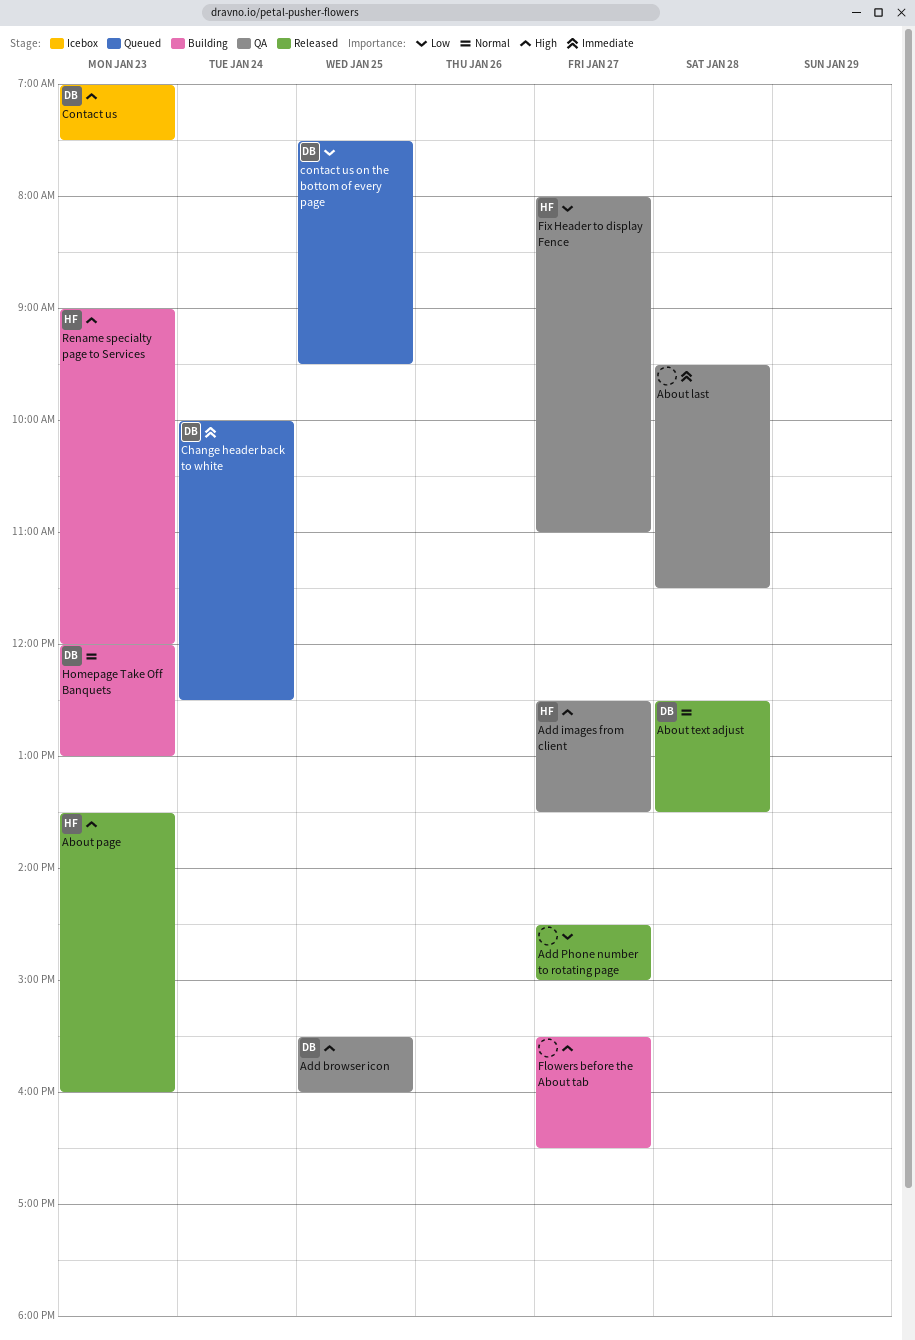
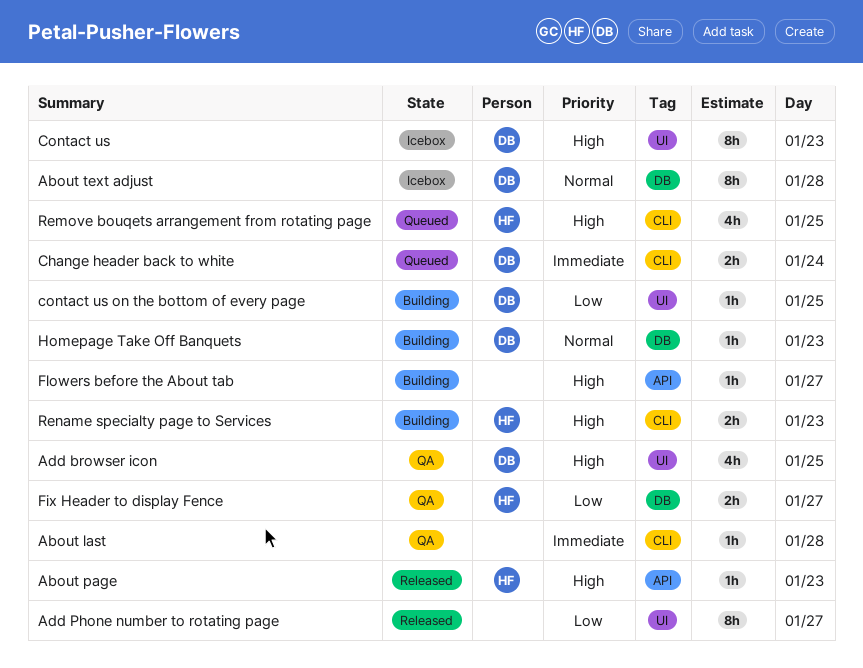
About text adjust, status: Released -> Icebox
Add images from client: present -> none
contact us on the bottom of every page, status: Queued -> Building
Remove bouqets arrangement from rotating page: none -> present

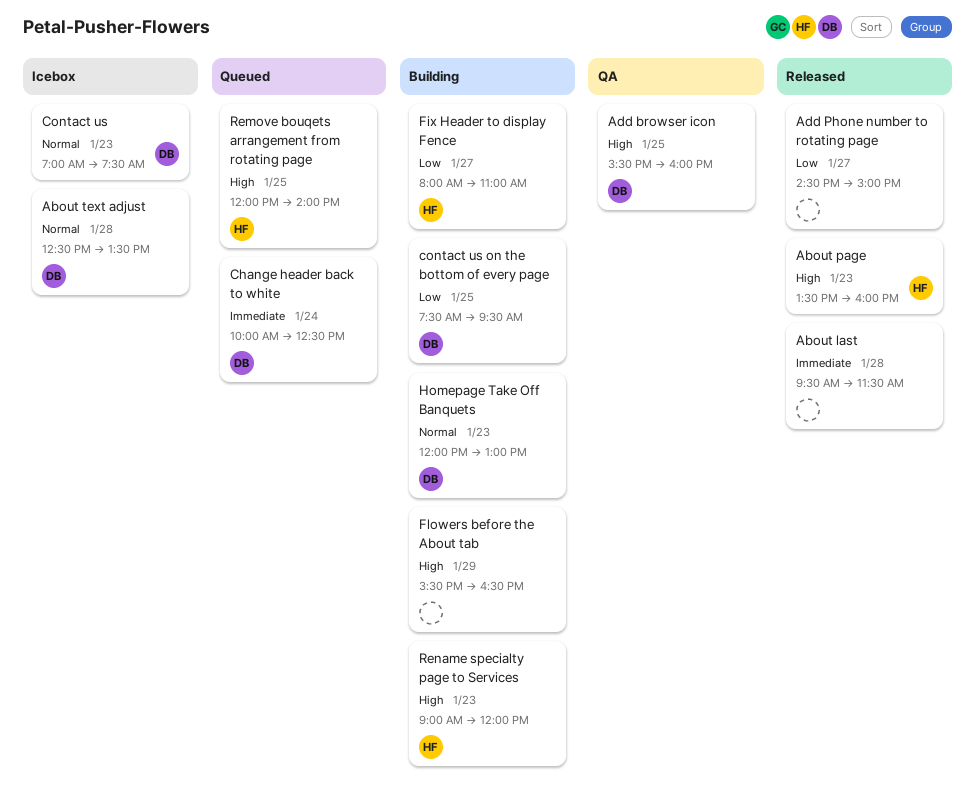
About last, status: QA -> Released
Contact us, priority: High -> Normal
Fix Header to display Fence, status: QA -> Building
Flowers before the About tab, day: Jan 27 -> Jan 29

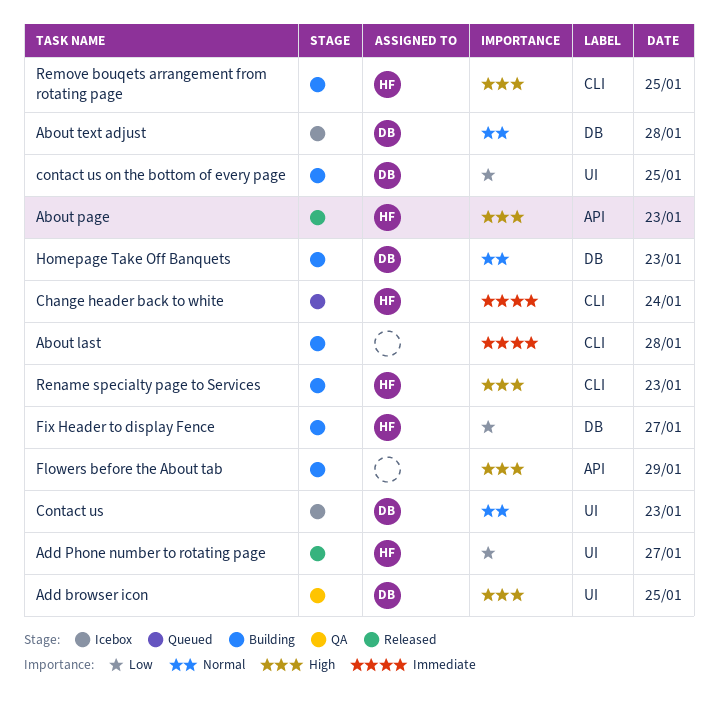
About last, status: Released -> Building
Add Phone number to rotating page, owner: none -> HF
Change header back to white, owner: DB -> HF
Remove bouqets arrangement from rotating page, status: Queued -> Building

